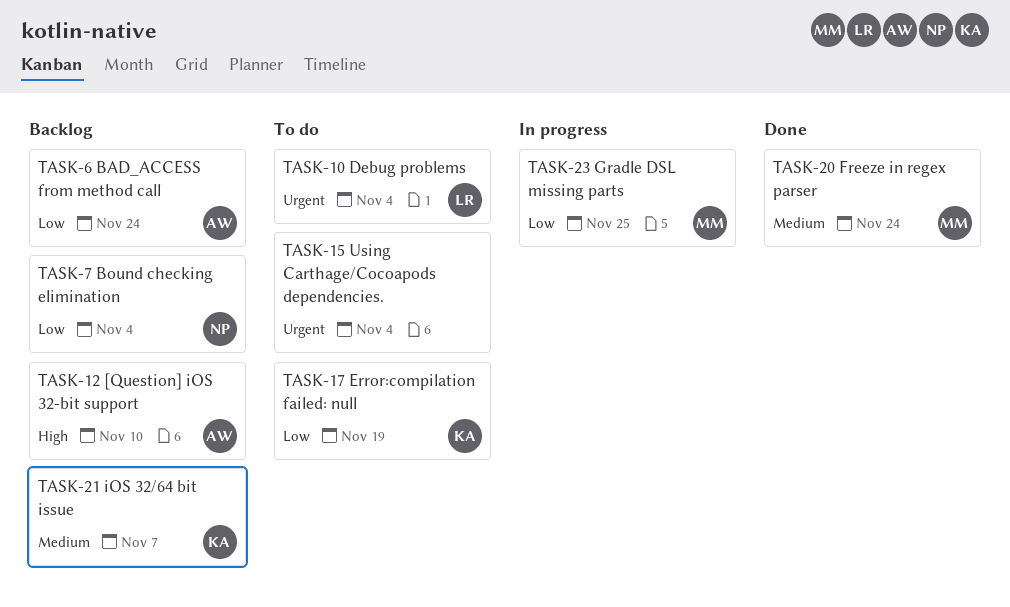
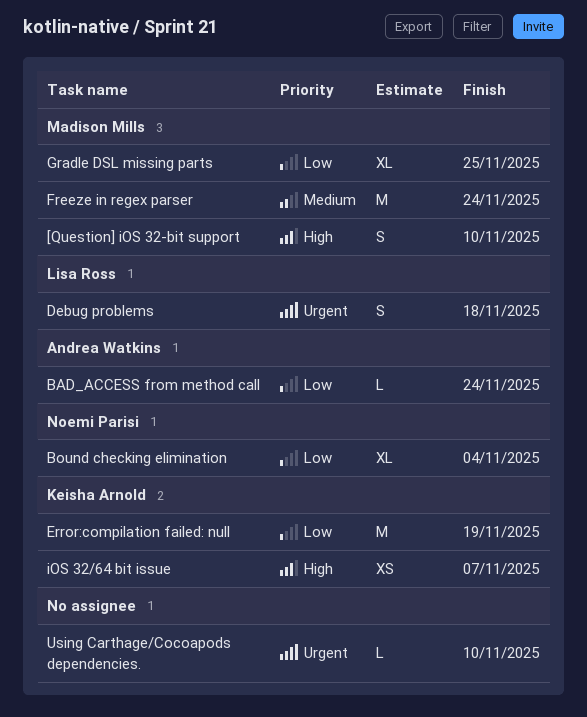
[Question] iOS 32-bit support, owner: Andrea Watkins -> Madison Mills
Debug problems, due: Nov 4 -> Nov 18
iOS 32/64 bit issue, priority: Medium -> High
Using Carthage/Cocoapods dependencies., due: Nov 4 -> Nov 10

